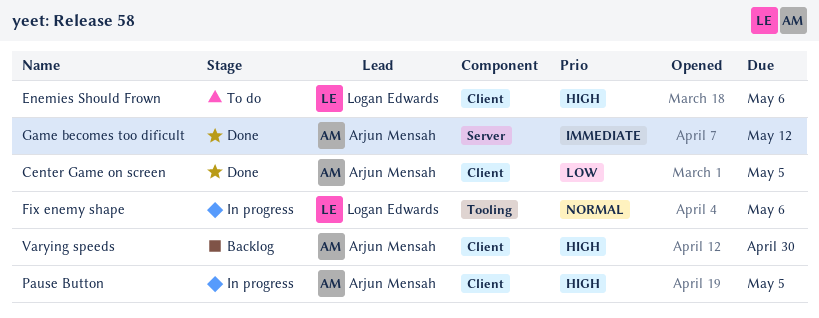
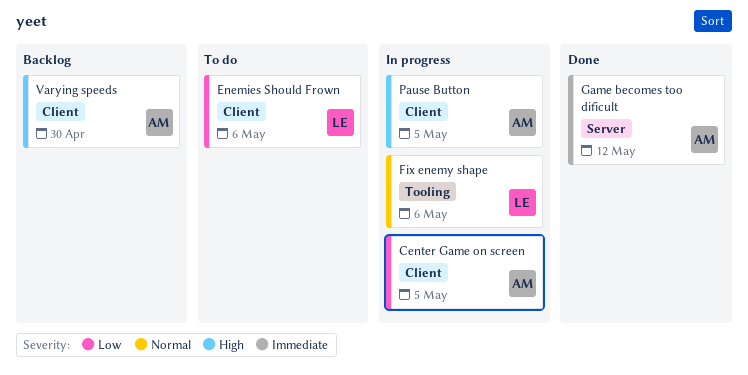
Center Game on screen, status: Done -> In progress
Enemies Should Frown, priority: High -> Low

